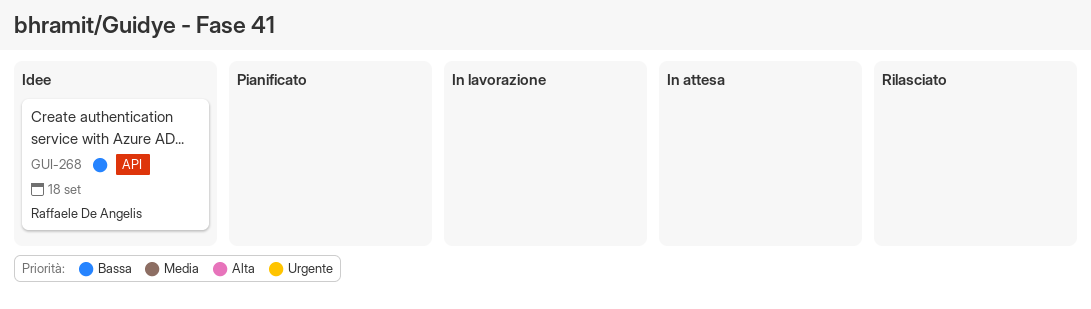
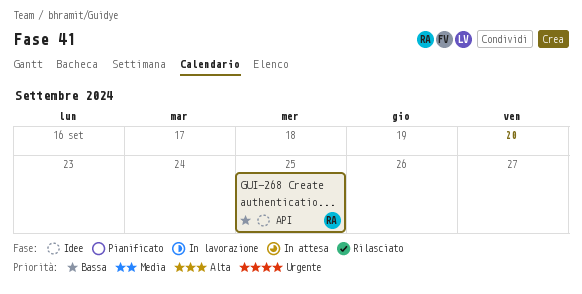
GUI-268, due: Sep 18 -> Sep 25

